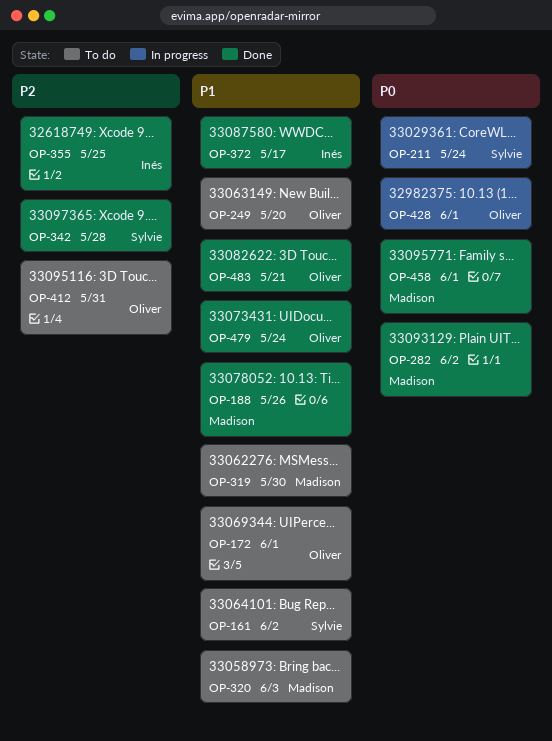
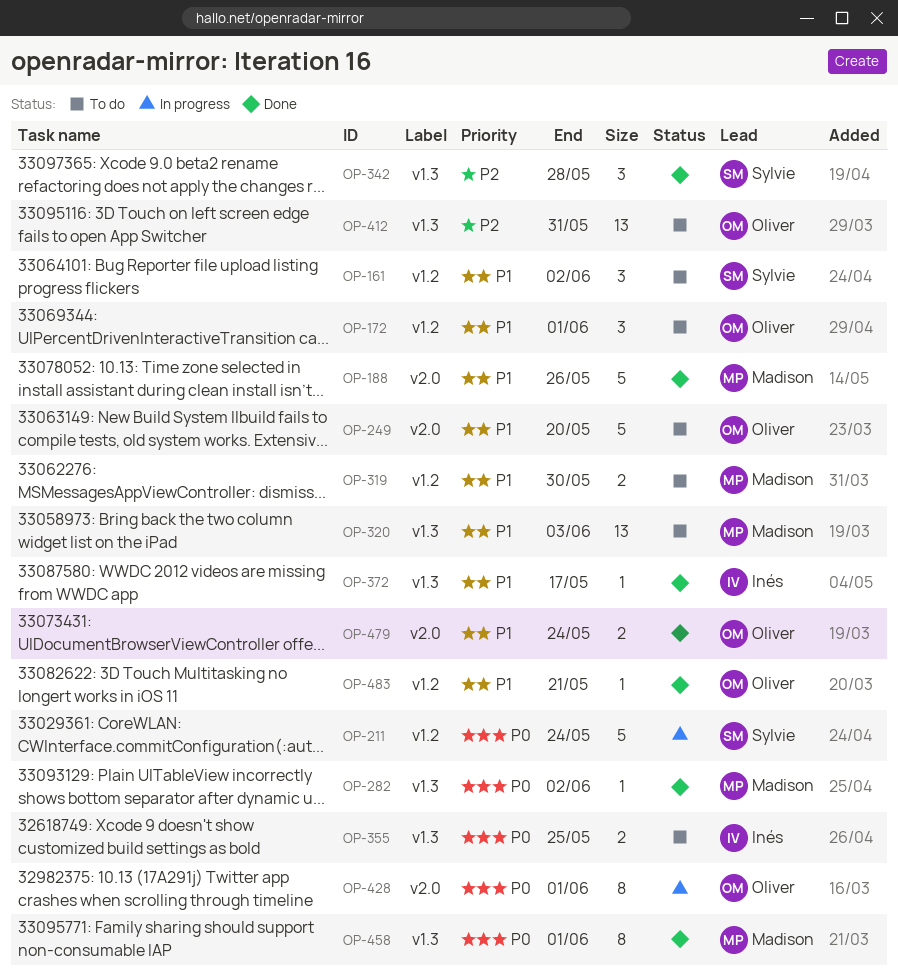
OP-355, status: Done -> To do
OP-355, priority: P2 -> P0

